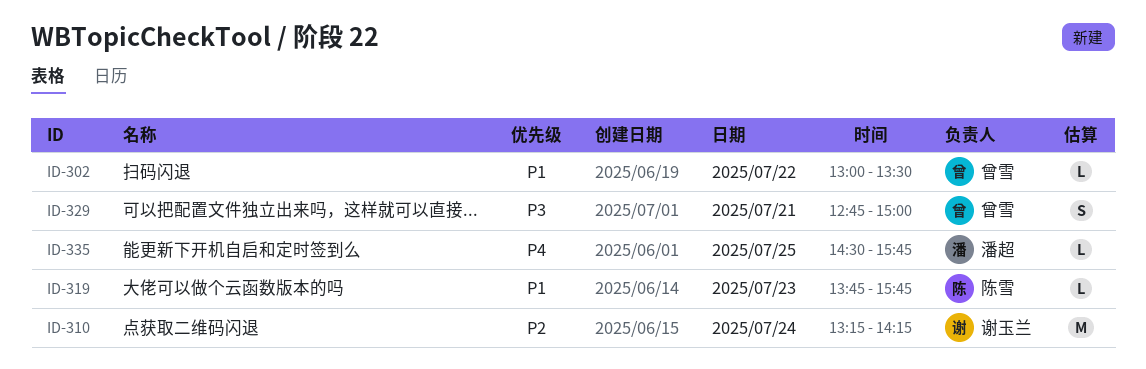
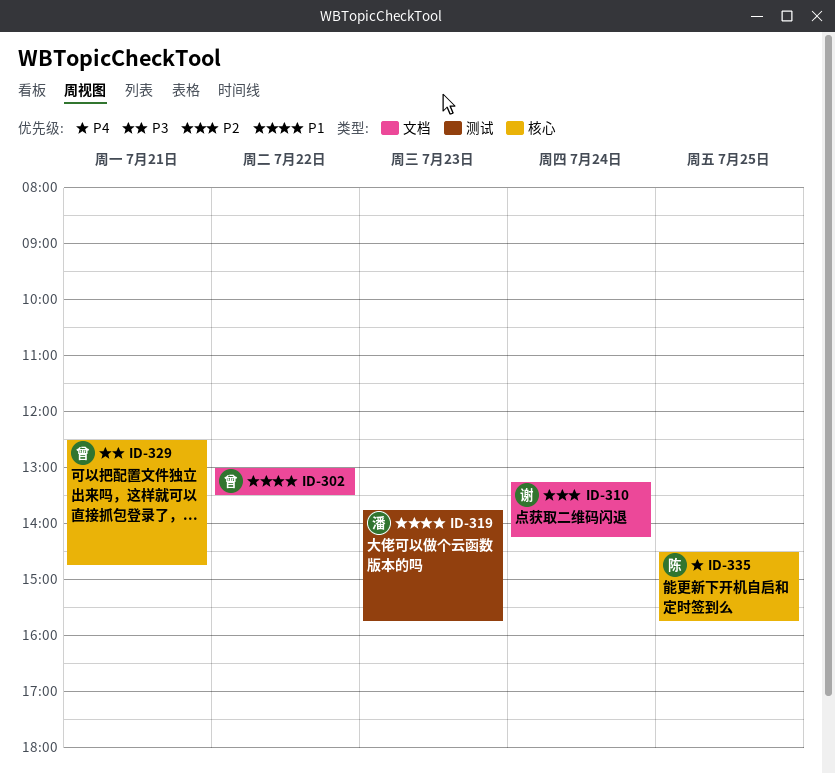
ID-319, owner: 陈雪 -> 潘超
ID-329, begins: 12:45 -> 12:30
ID-329, ends: 15:00 -> 14:45
ID-335, owner: 潘超 -> 陈雪

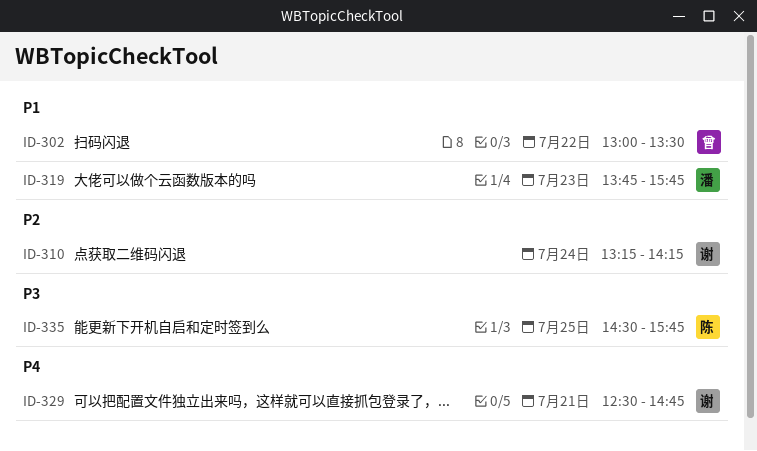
ID-329, owner: 曾 -> 谢
ID-329, priority: P3 -> P4
ID-335, priority: P4 -> P3

